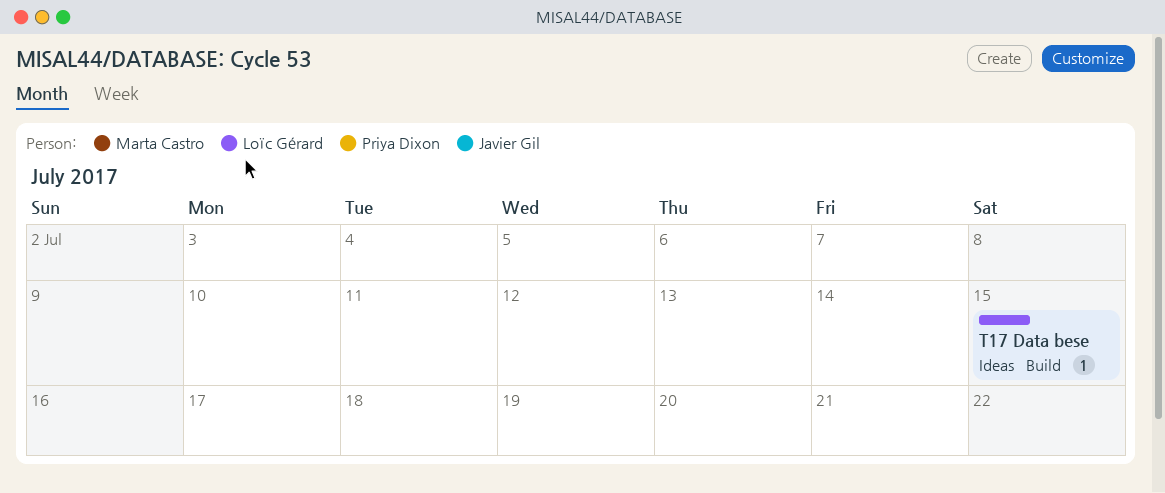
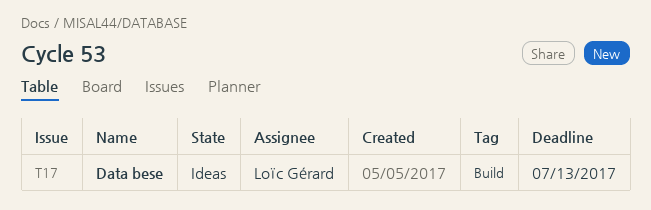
T17, due: Jul 15 -> Jul 13

